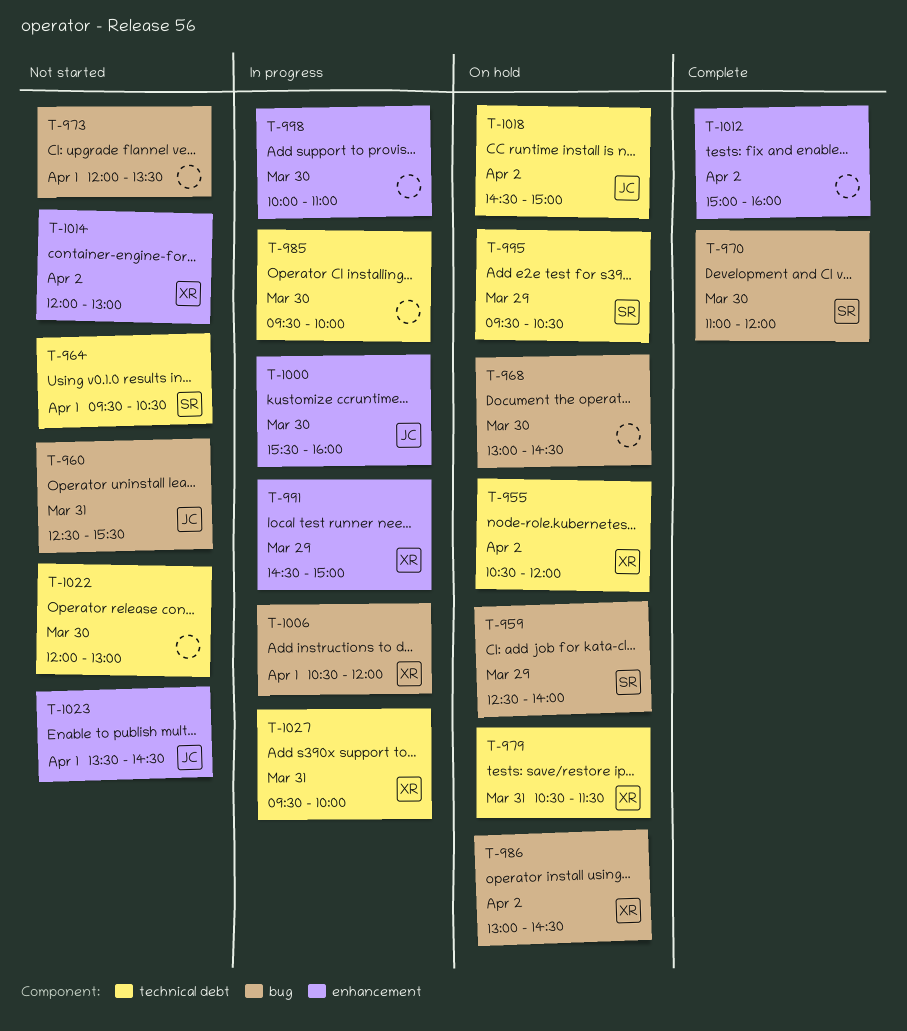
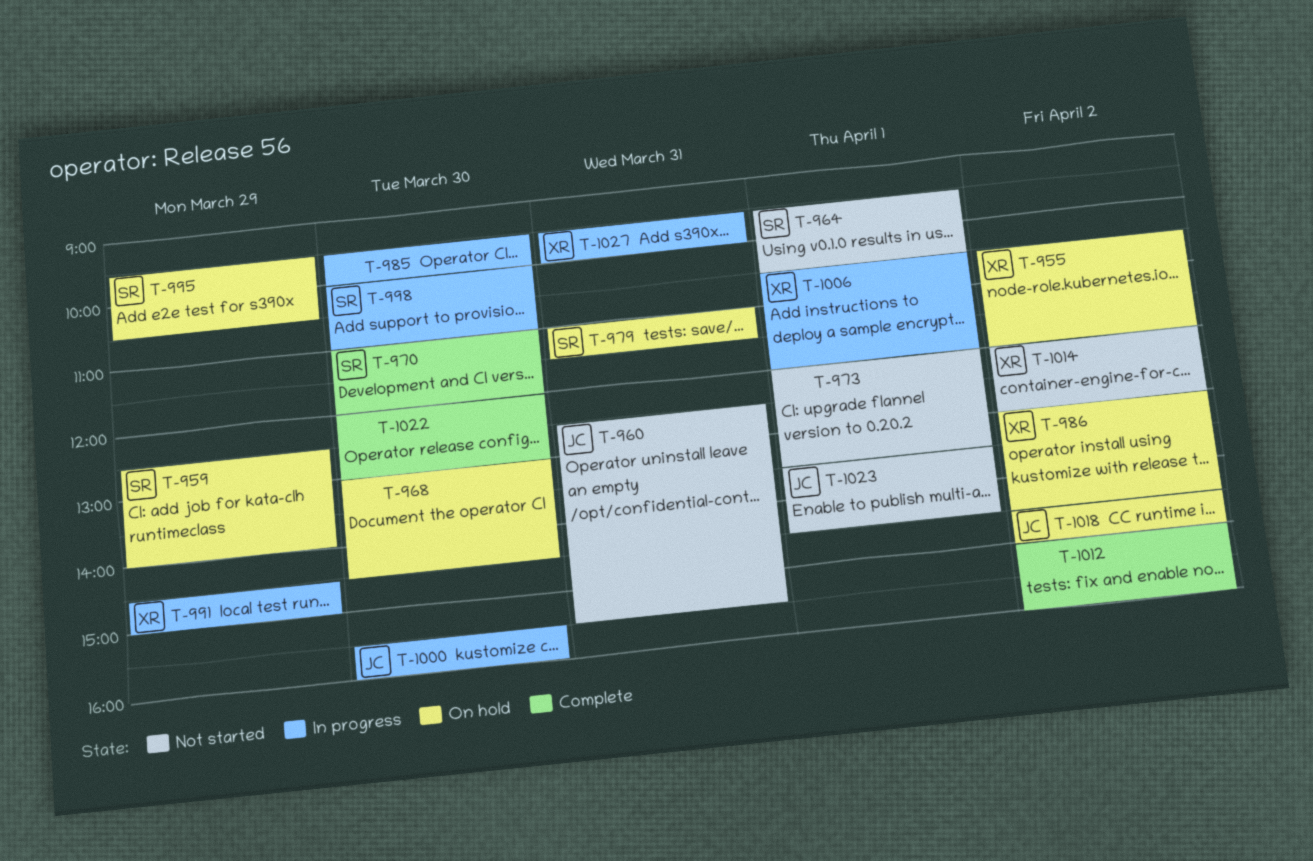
T-979, owner: XR -> SR
T-979, begins: 10:30 -> 11:00
T-998, owner: none -> SR
T-1022, status: Not started -> Complete

